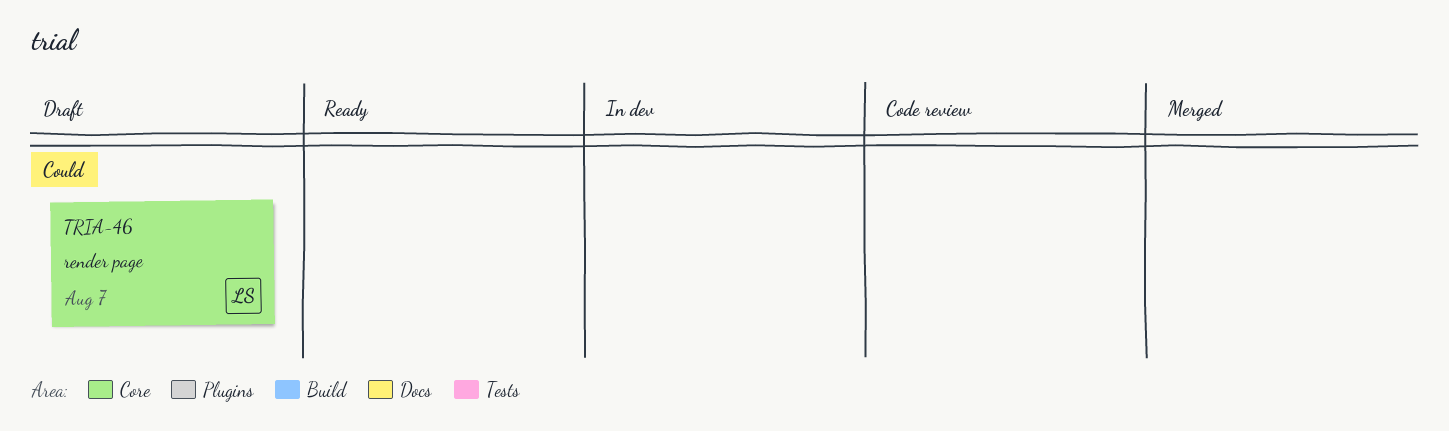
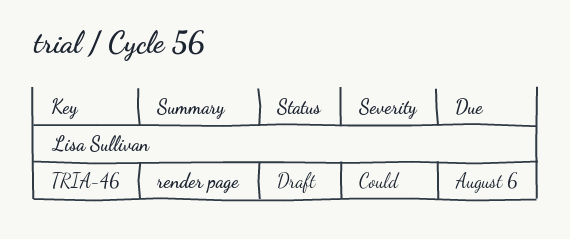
TRIA-46, due: Aug 7 -> Aug 6

